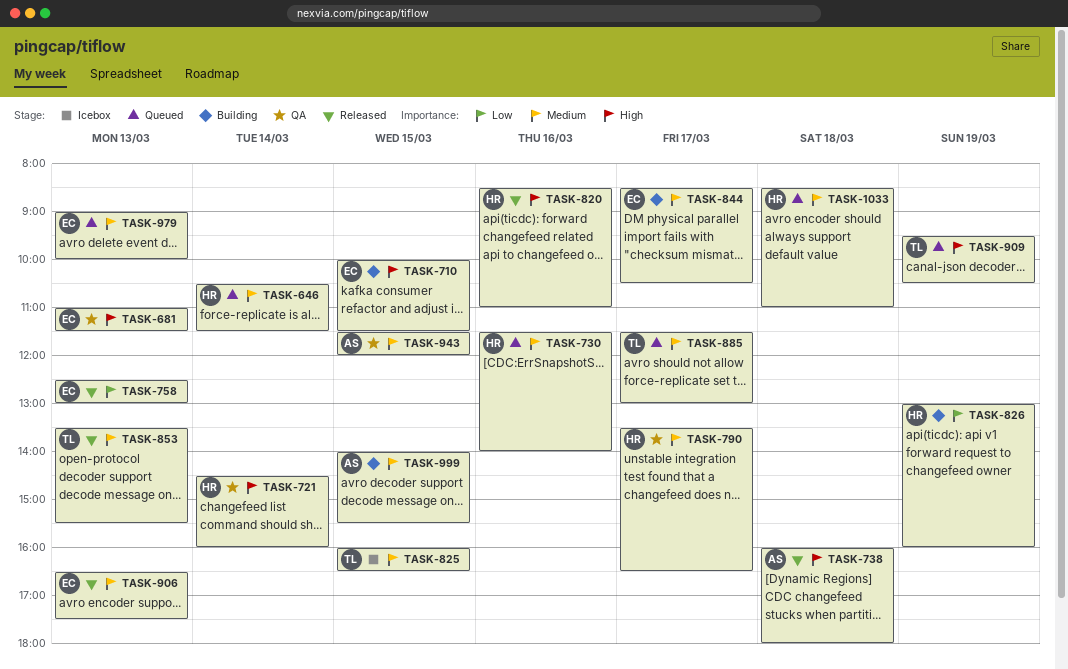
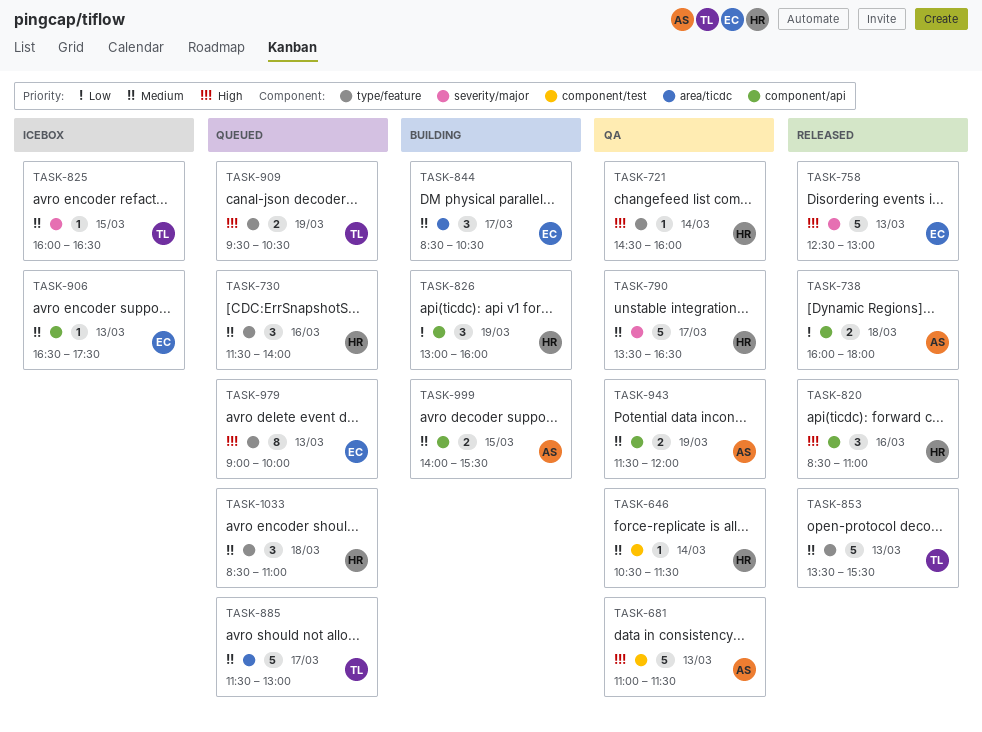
TASK-646, status: Queued -> QA
TASK-681, owner: EC -> AS
TASK-710: present -> none
TASK-738, priority: High -> Low
TASK-758, priority: Low -> High
TASK-906, status: Released -> Icebox
TASK-943, day: Mar 15 -> Mar 19
TASK-979, priority: Medium -> High

